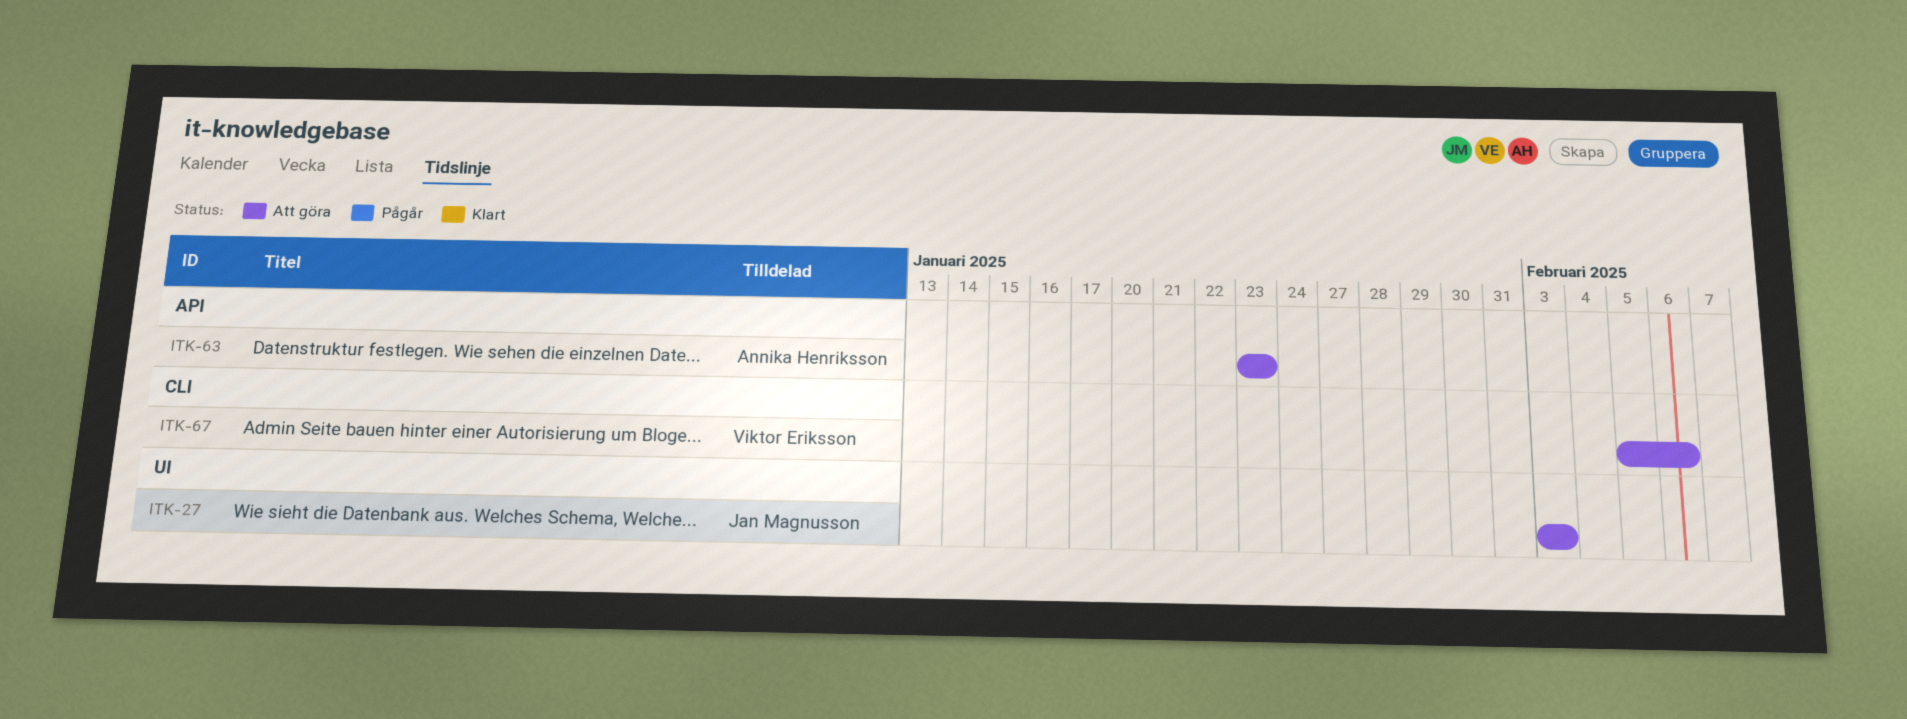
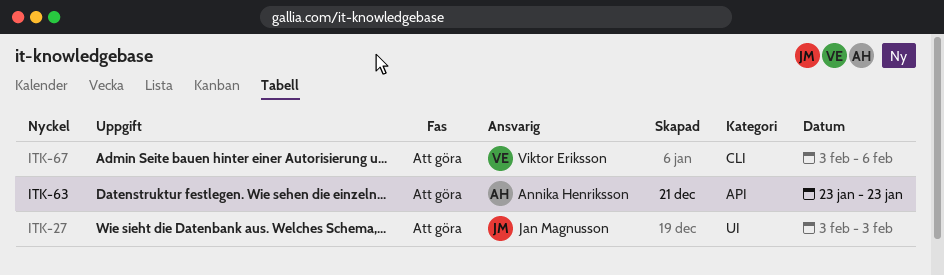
ITK-67, start: Feb 5 -> Feb 3

